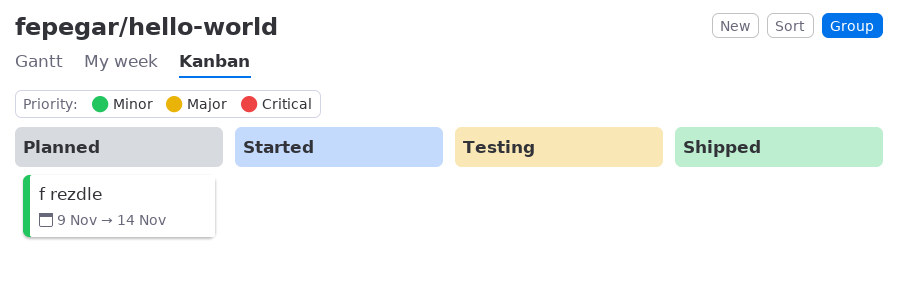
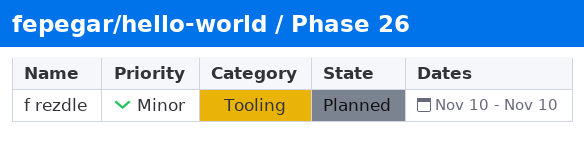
f rezdle, start: Nov 9 -> Nov 10
f rezdle, due: Nov 14 -> Nov 10

